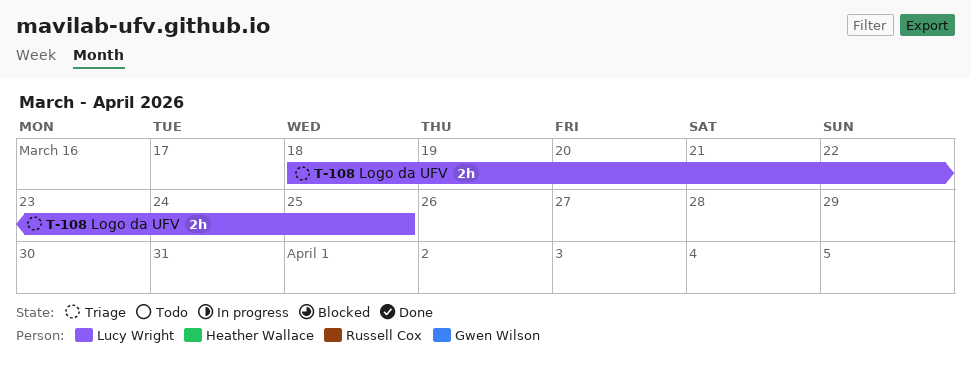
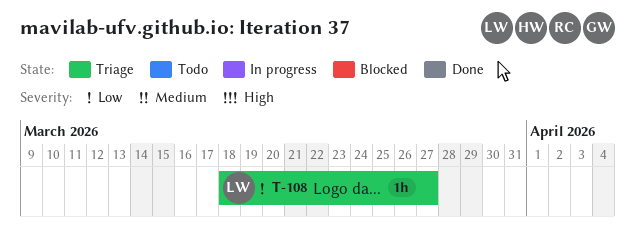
T-108, estimate: 2h -> 1h
T-108, due: Mar 25 -> Mar 27

